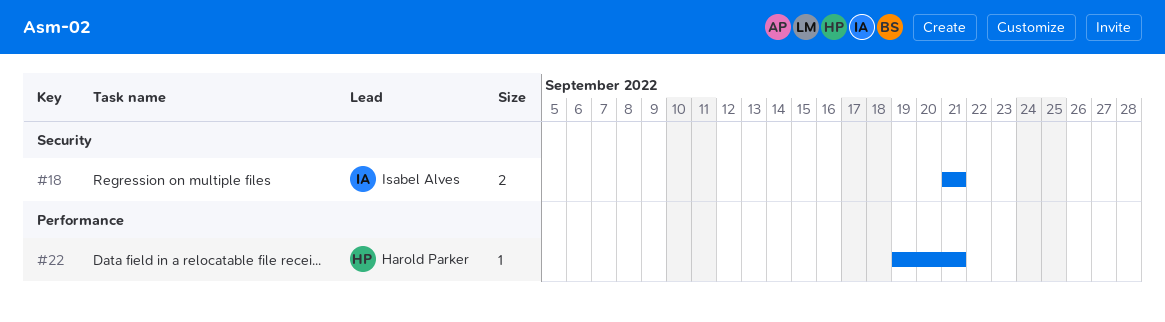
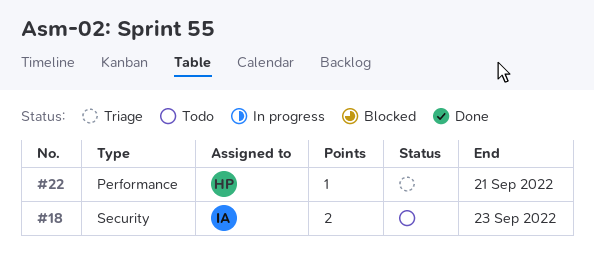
#18, due: Sep 21 -> Sep 23

